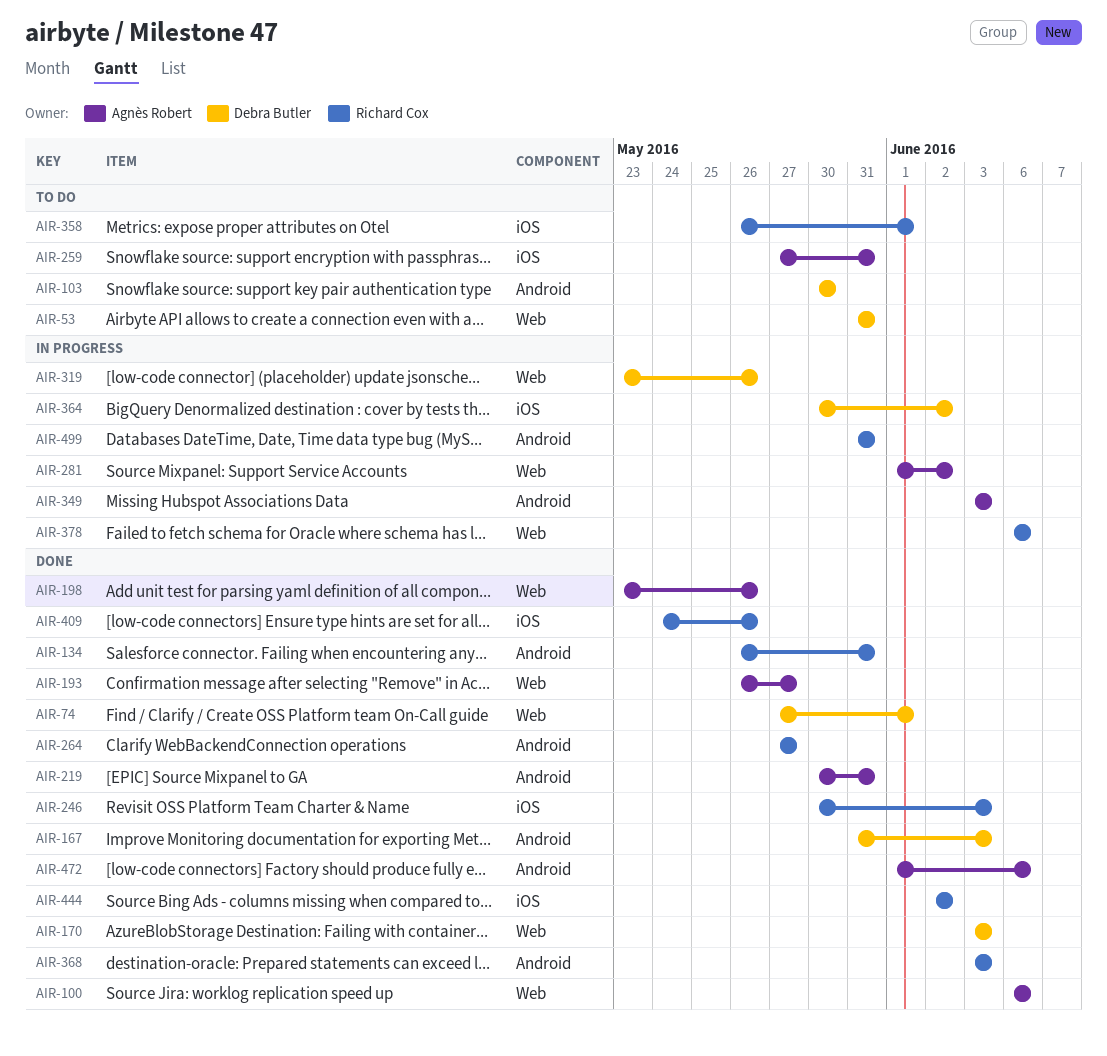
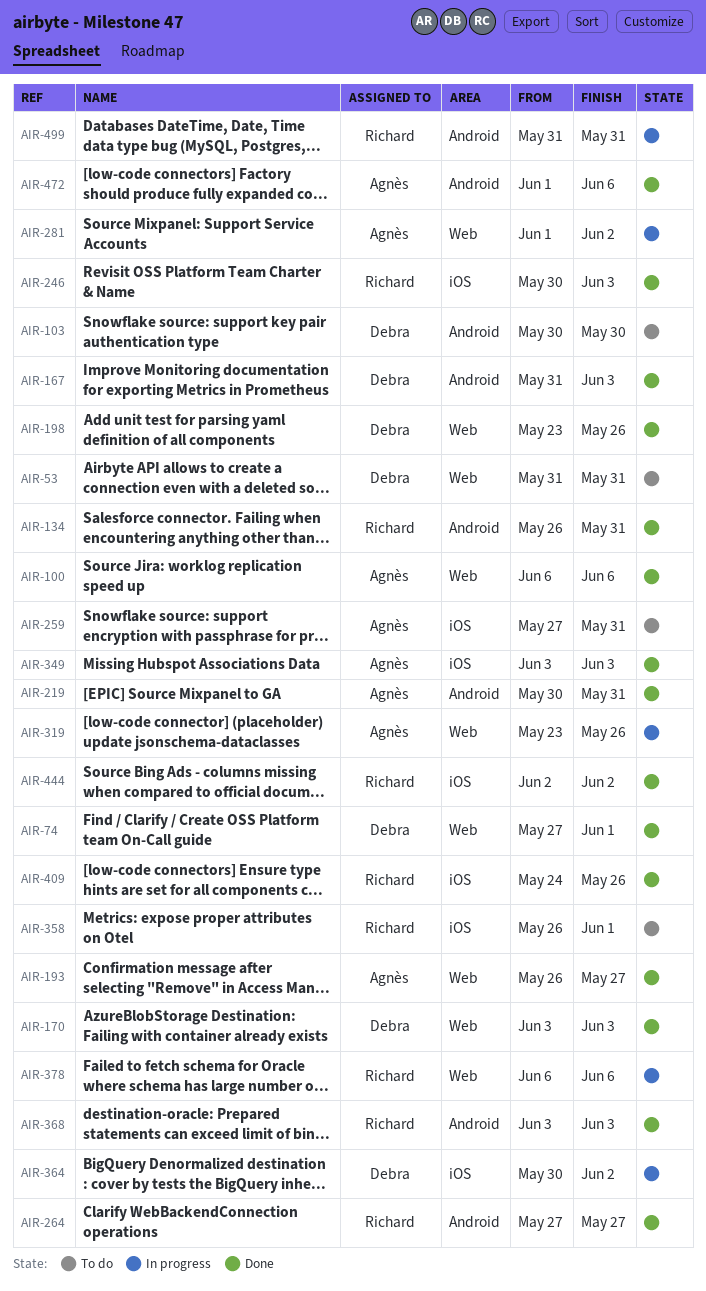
AIR-198, owner: Agnès Robert -> Debra Butler
AIR-319, owner: Debra Butler -> Agnès Robert
AIR-349, status: In progress -> Done
AIR-349, label: Android -> iOS

